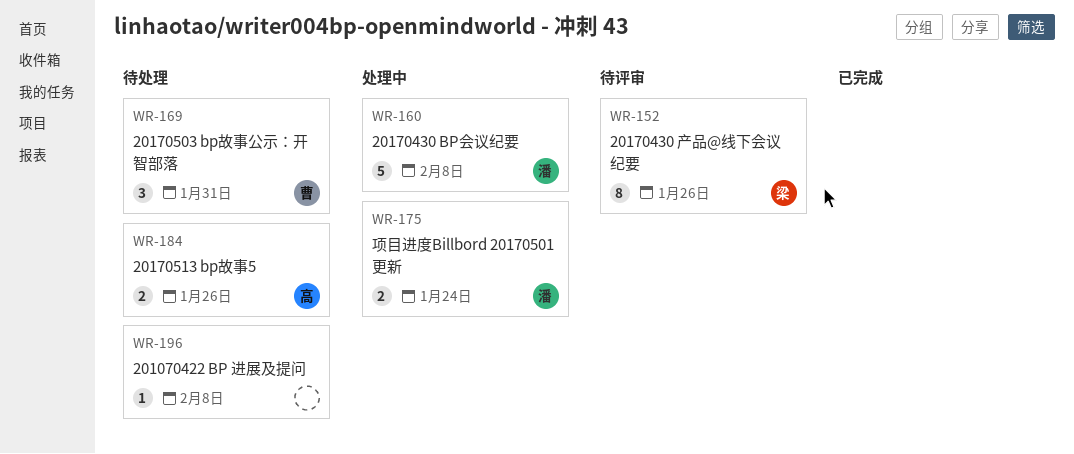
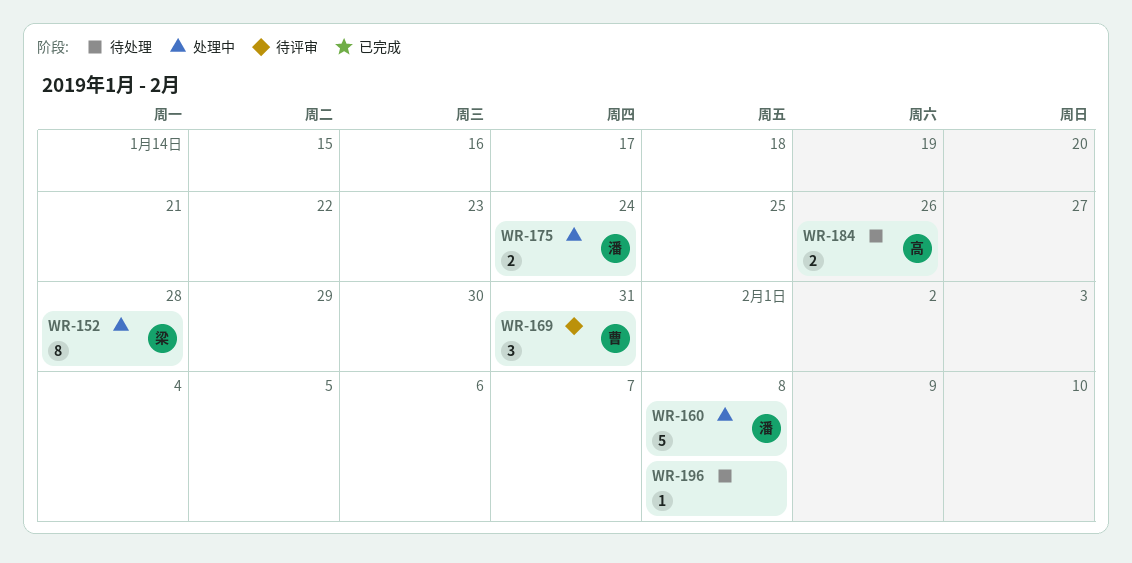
WR-152, status: 待评审 -> 处理中
WR-152, due: Jan 26 -> Jan 28
WR-169, status: 待处理 -> 待评审

